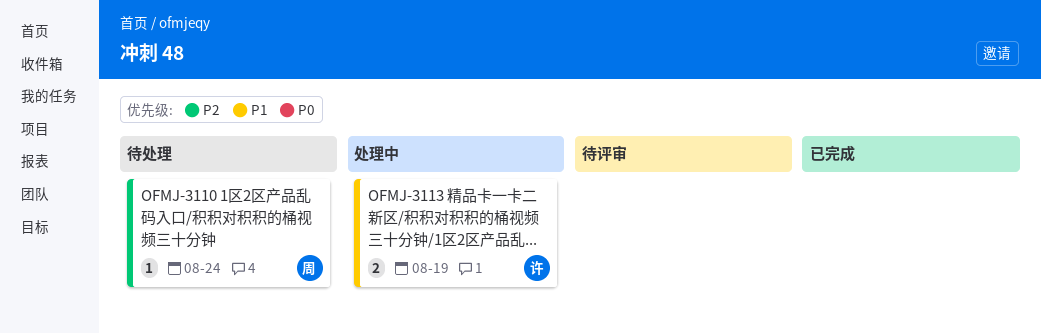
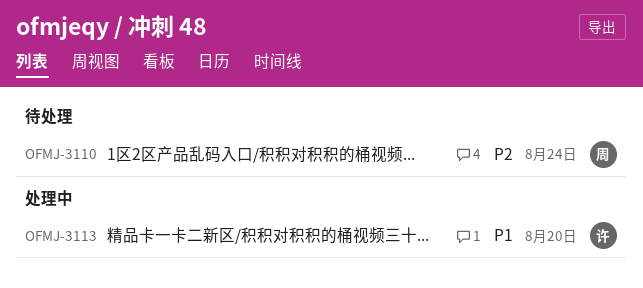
OFMJ-3113, due: Aug 19 -> Aug 20

